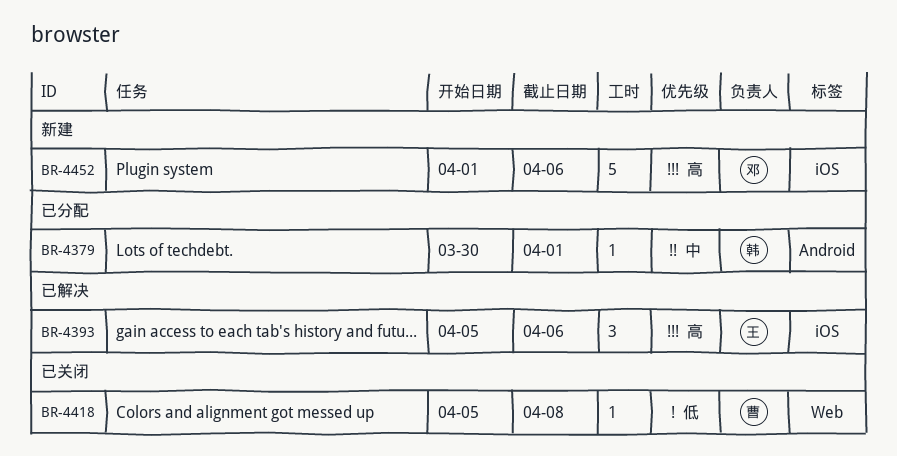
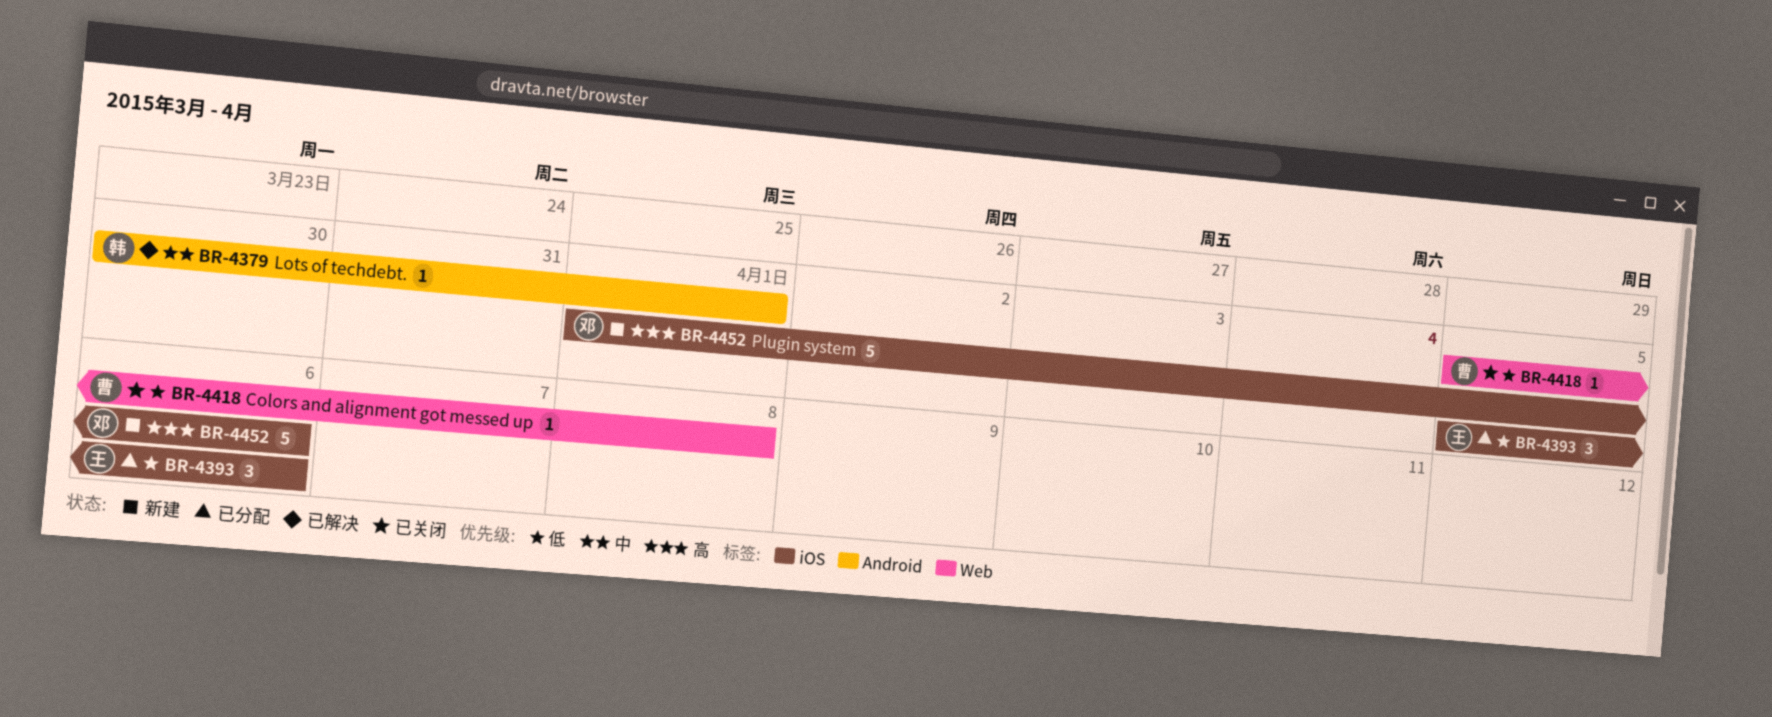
BR-4379, status: 已分配 -> 已解决
BR-4393, status: 已解决 -> 已分配
BR-4393, priority: 高 -> 低

